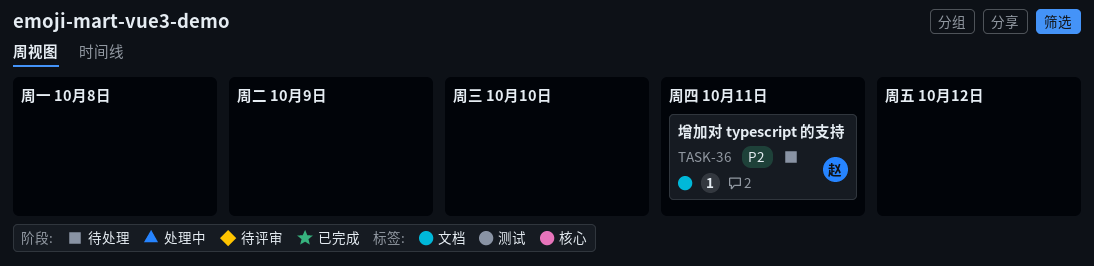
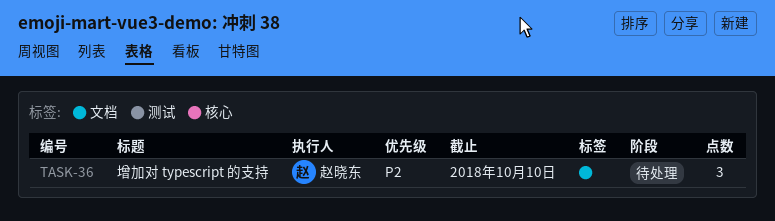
TASK-36, estimate: 1 -> 3
TASK-36, due: Oct 11 -> Oct 10

